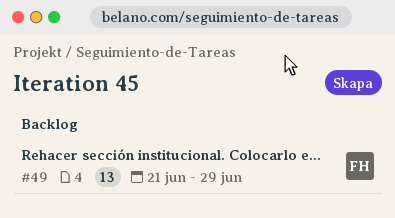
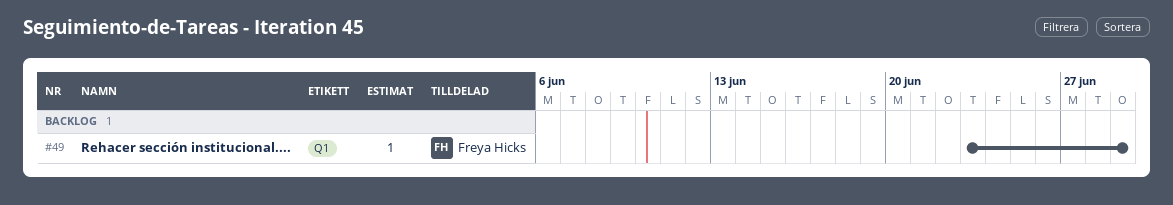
#49, estimate: 13 -> 1
#49, start: Jun 21 -> Jun 23

